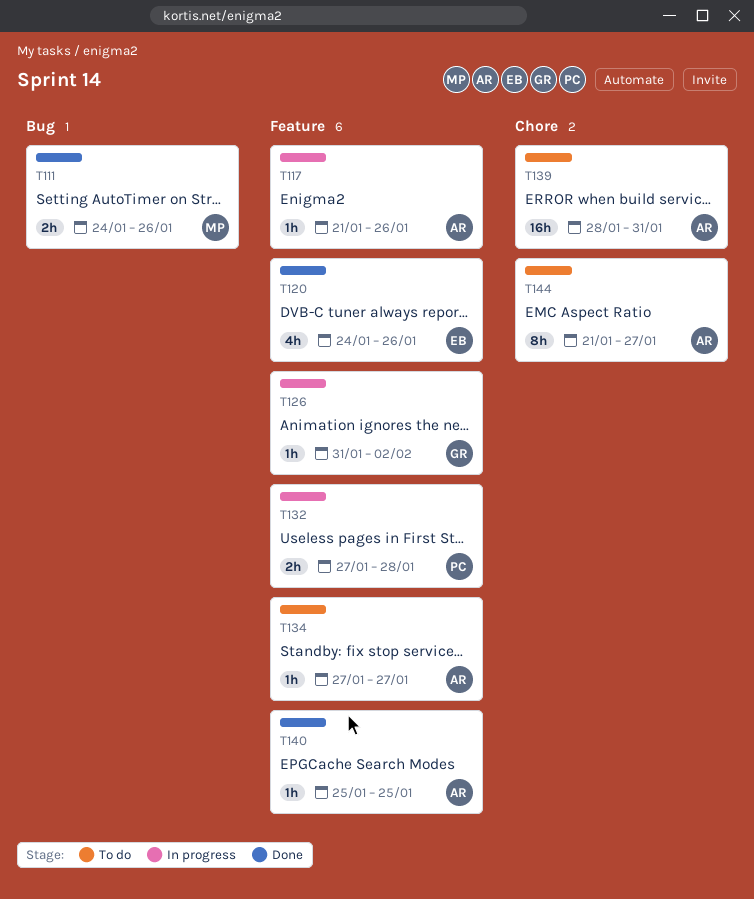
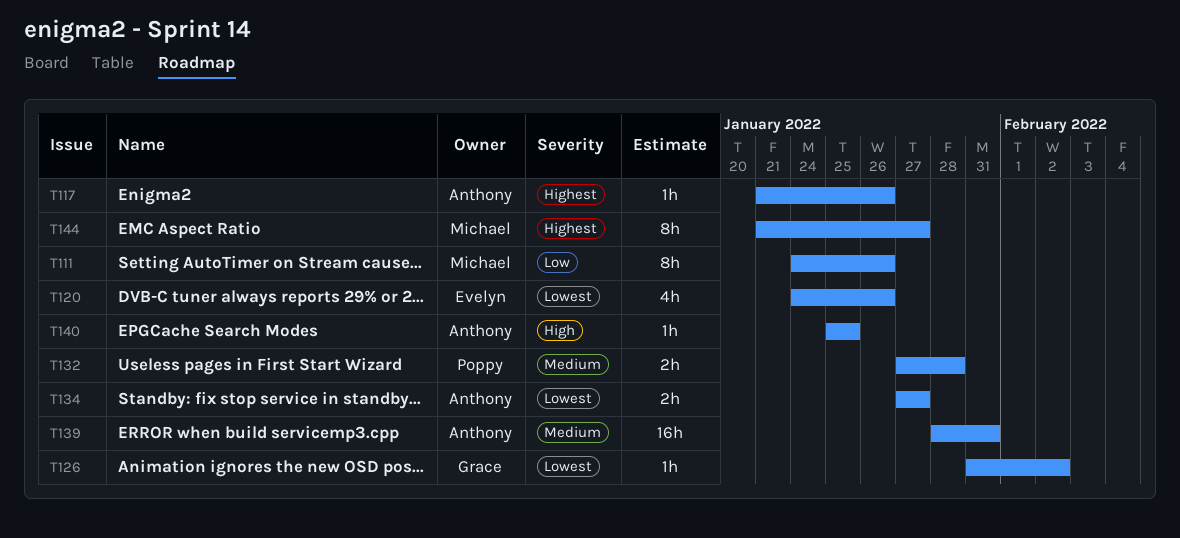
T111, estimate: 2h -> 8h
T134, estimate: 1h -> 2h
T144, owner: Anthony -> Michael

